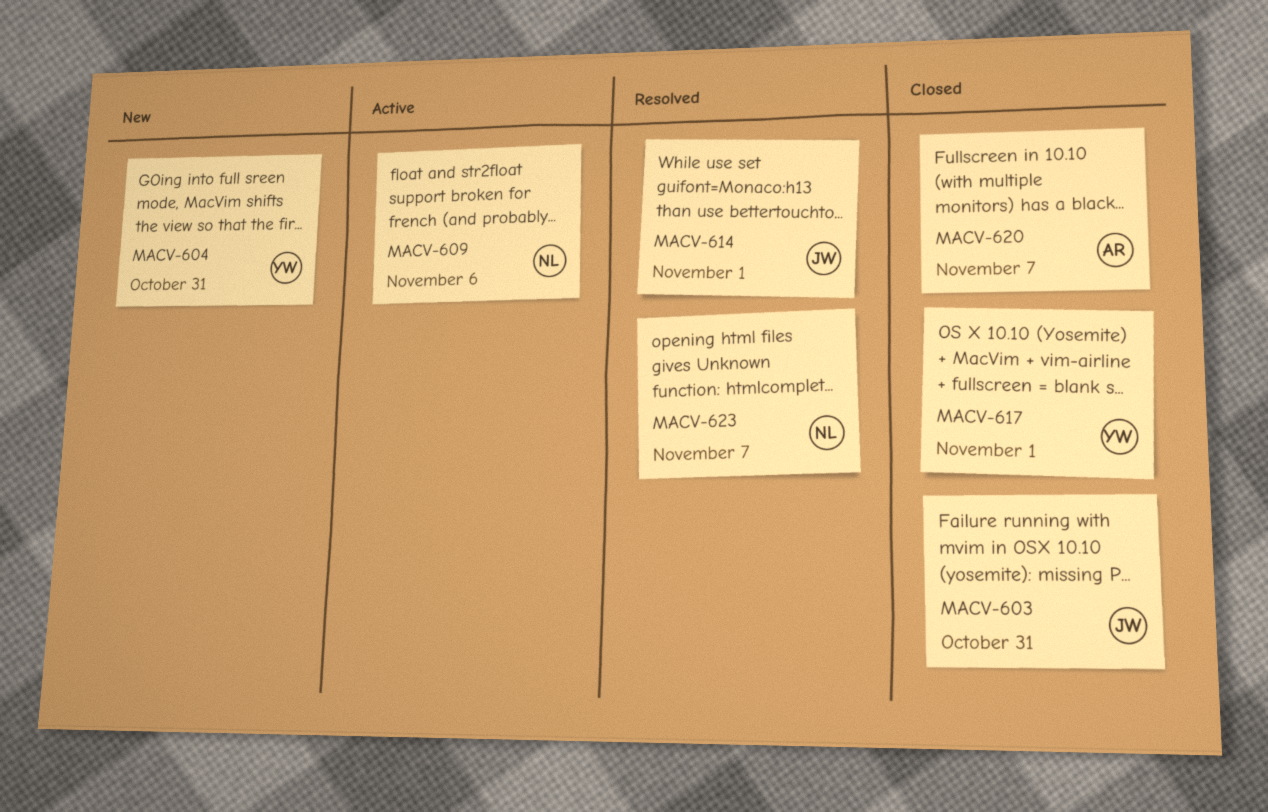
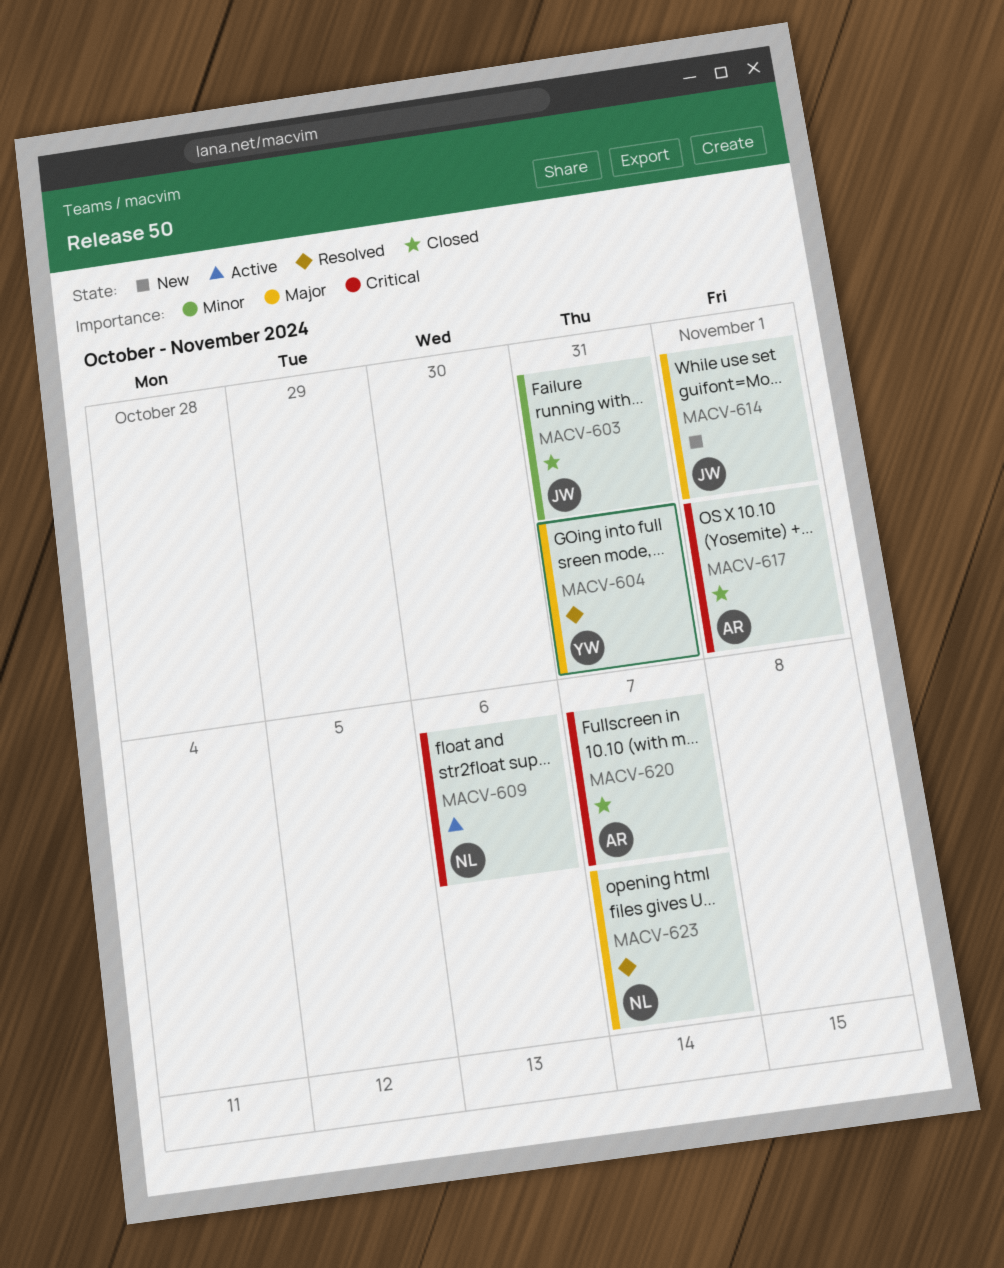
MACV-604, status: New -> Resolved
MACV-614, status: Resolved -> New
MACV-617, owner: YW -> AR

